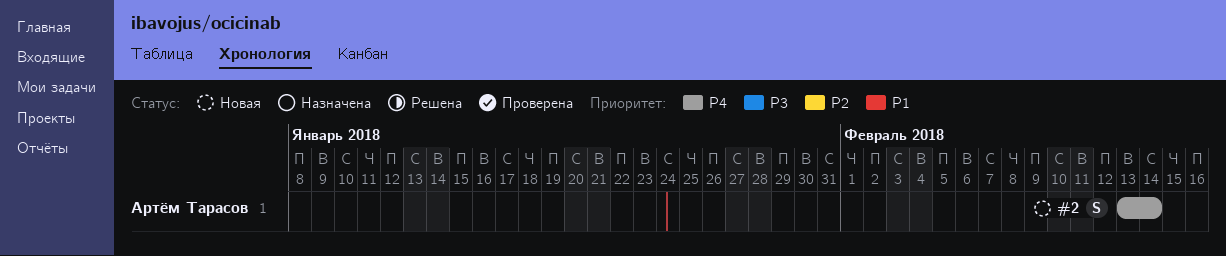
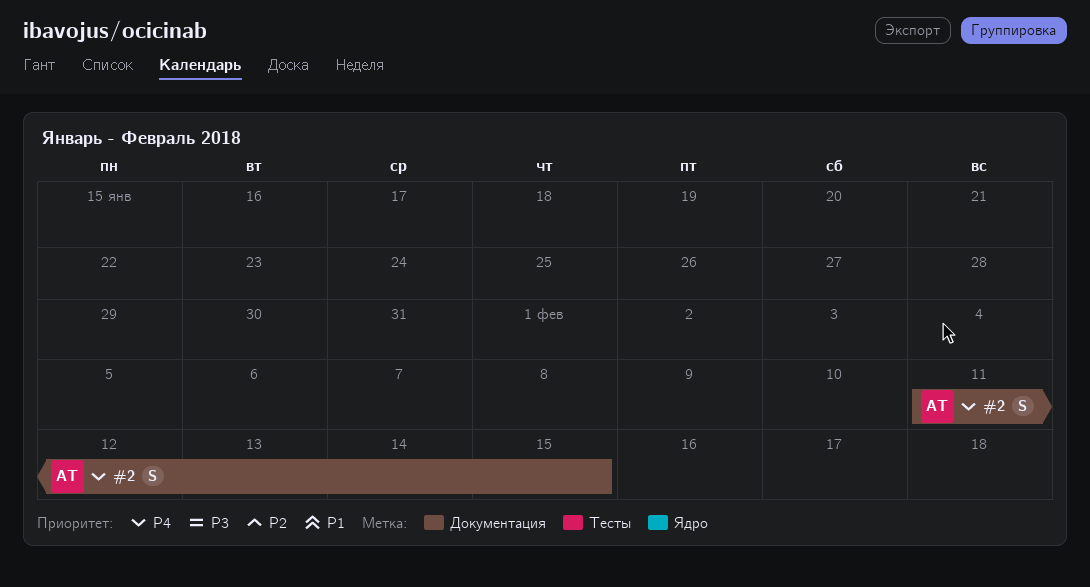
#2, start: Feb 13 -> Feb 11
#2, due: Feb 14 -> Feb 15

